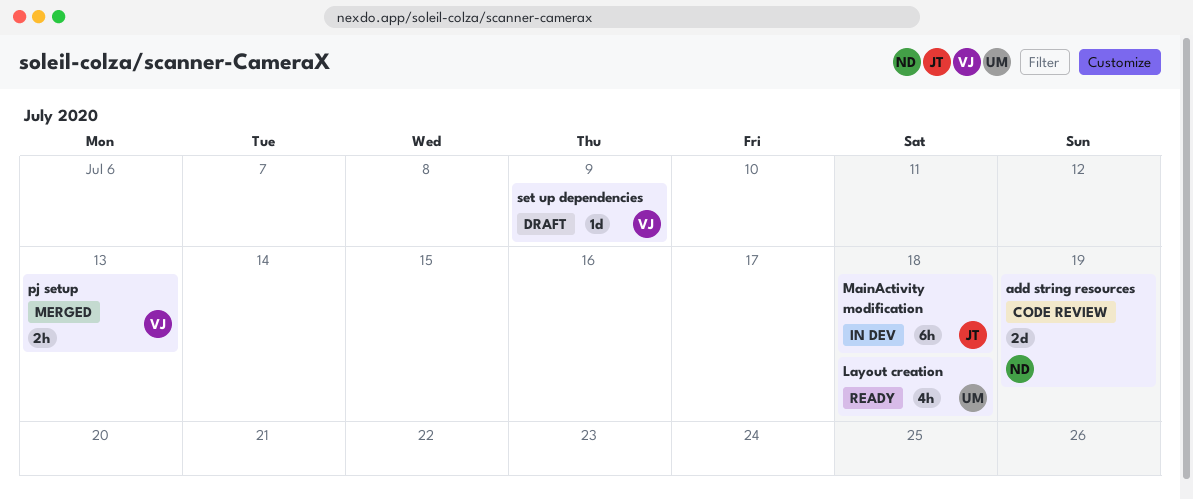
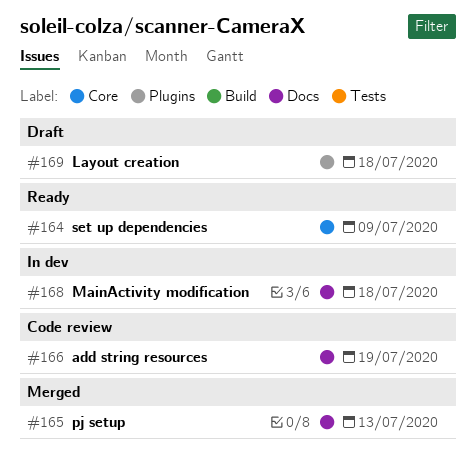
Layout creation, status: Ready -> Draft
set up dependencies, status: Draft -> Ready

